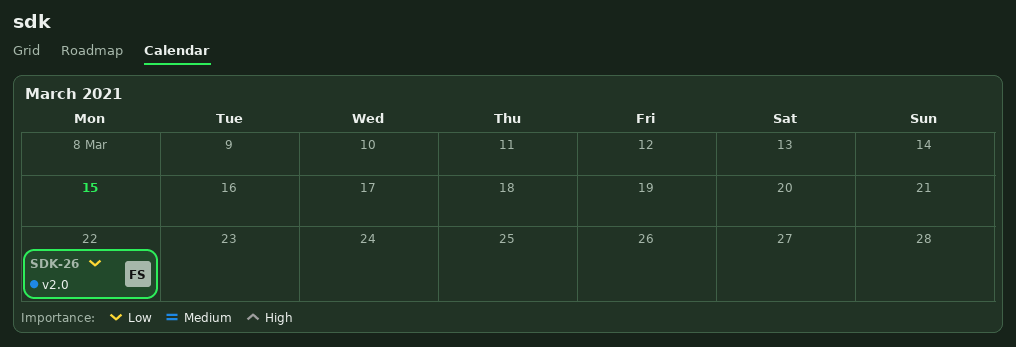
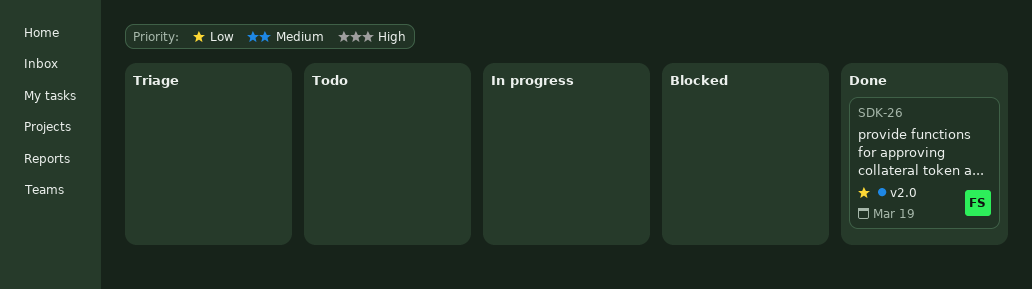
SDK-26, due: Mar 22 -> Mar 19

